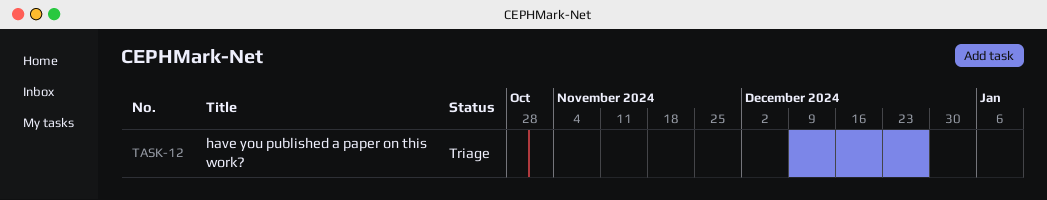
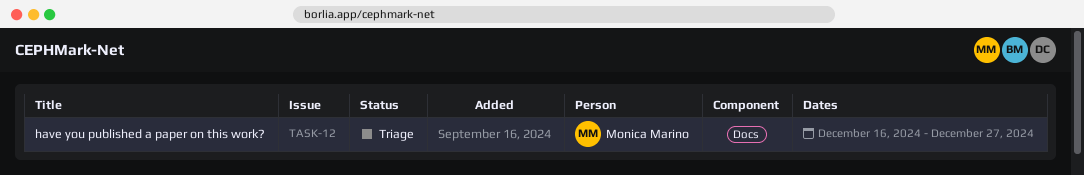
TASK-12, start: Dec 9 -> Dec 16

